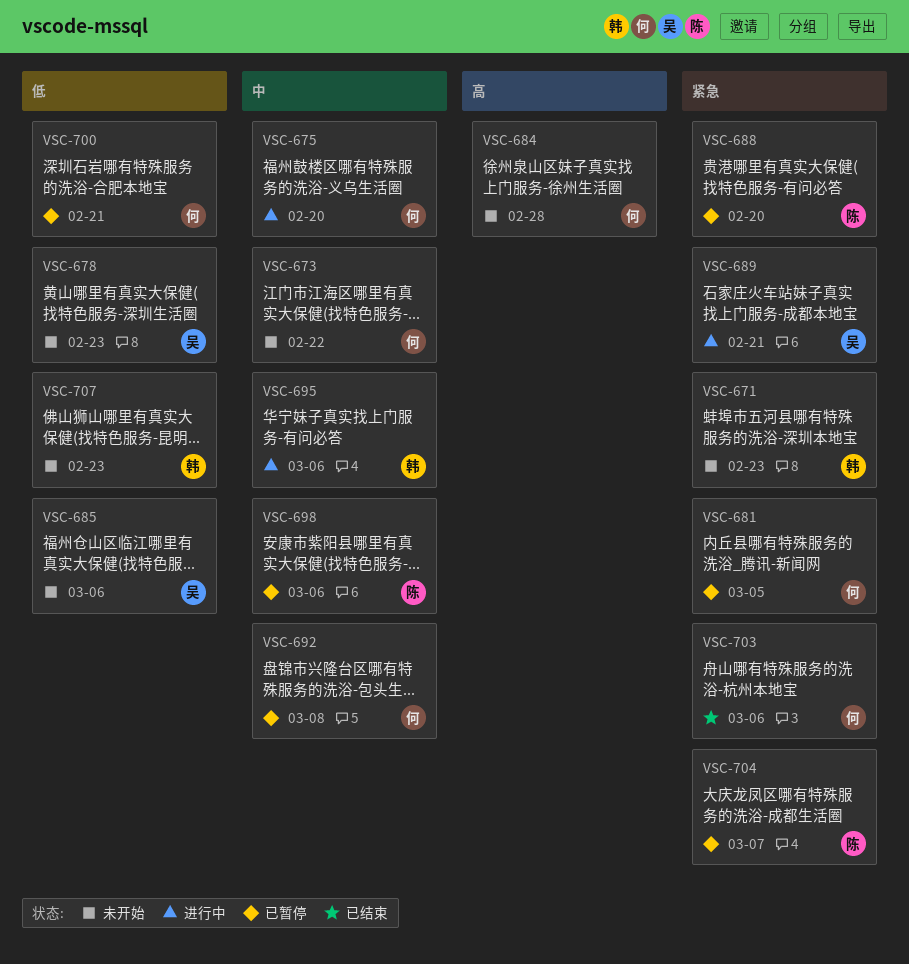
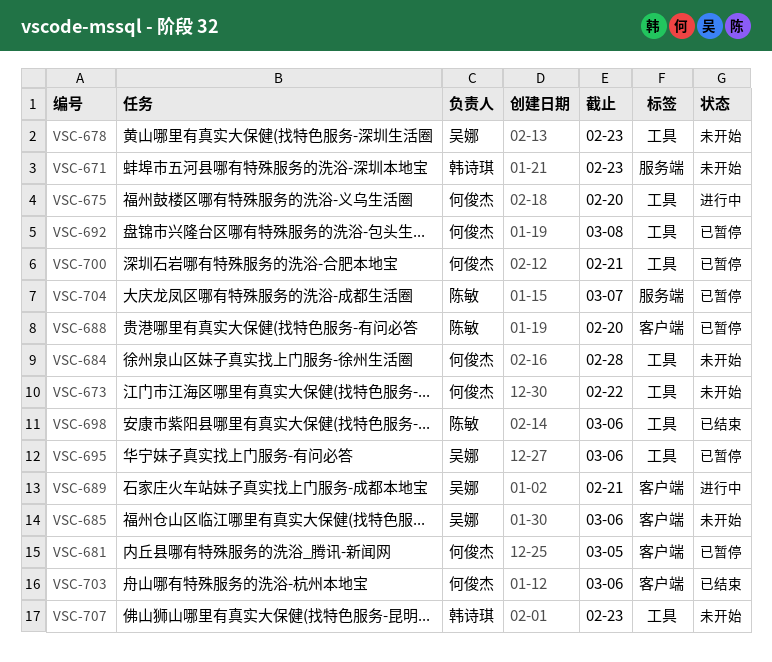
VSC-695, status: 进行中 -> 已暂停
VSC-695, owner: 韩诗琪 -> 吴娜
VSC-698, status: 已暂停 -> 已结束

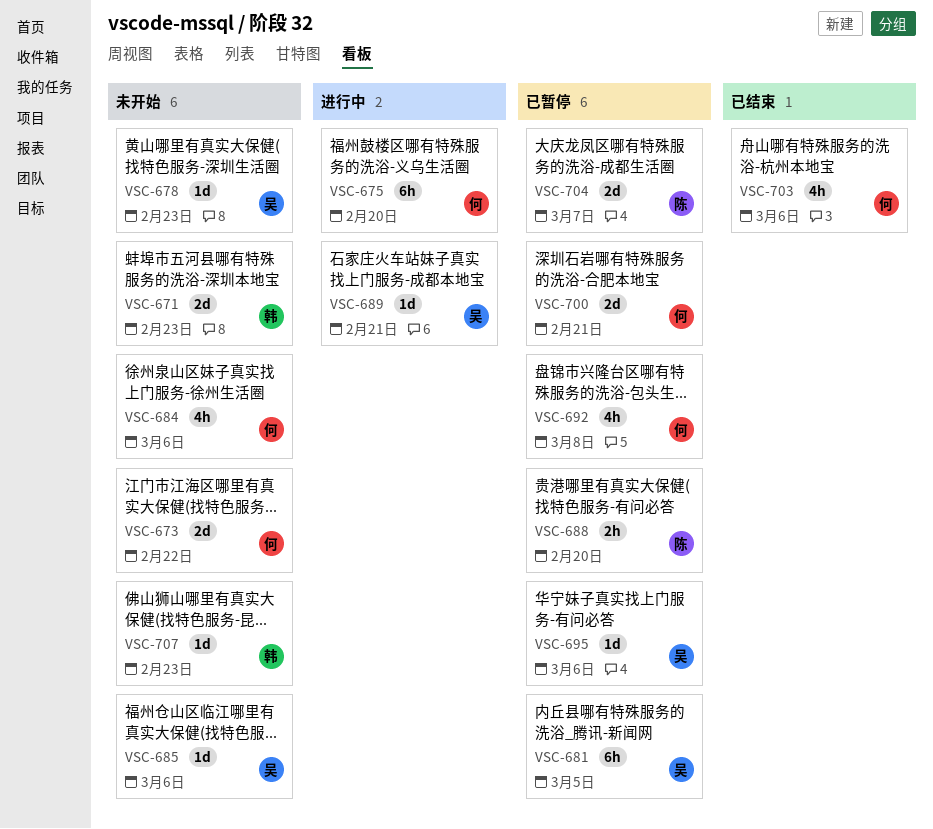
VSC-681, owner: 何俊杰 -> 吴娜
VSC-684, due: Feb 28 -> Mar 6
VSC-698: present -> none

